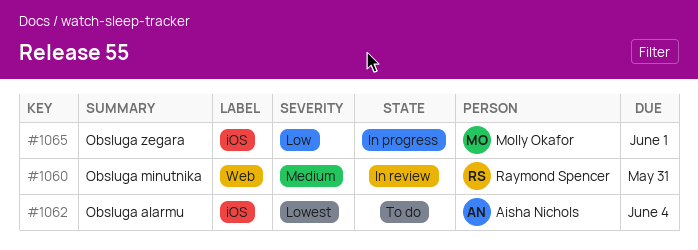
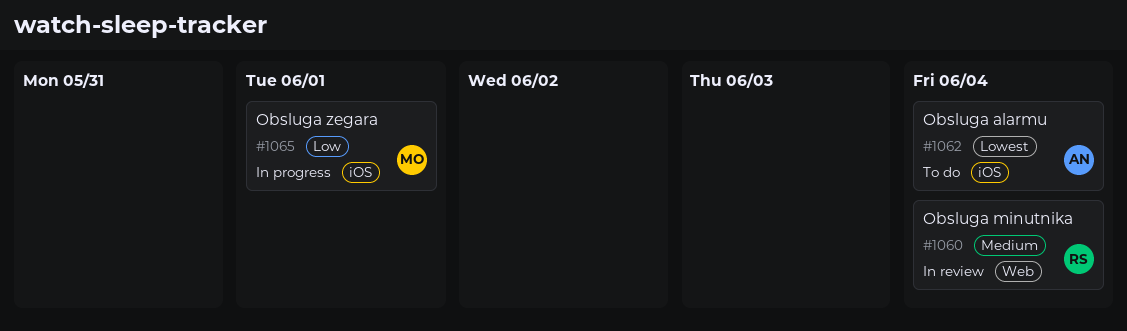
#1060, due: May 31 -> Jun 4

